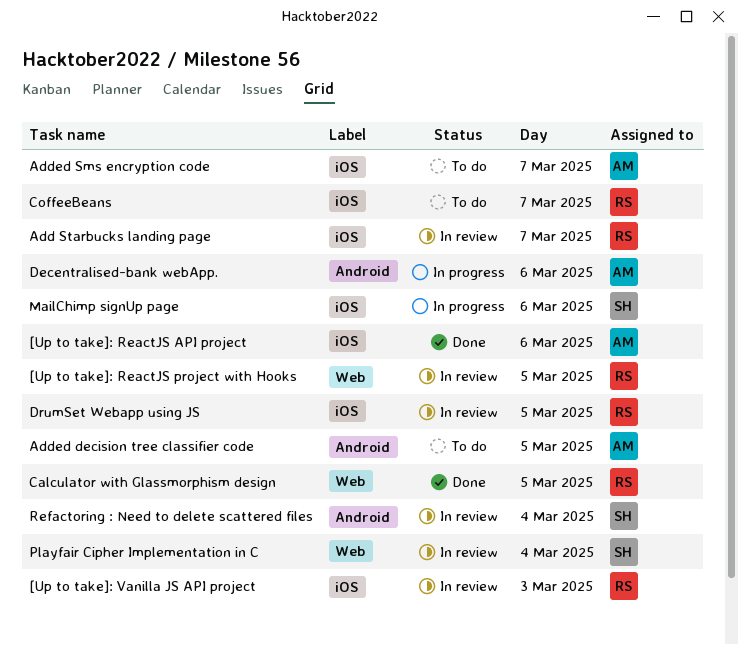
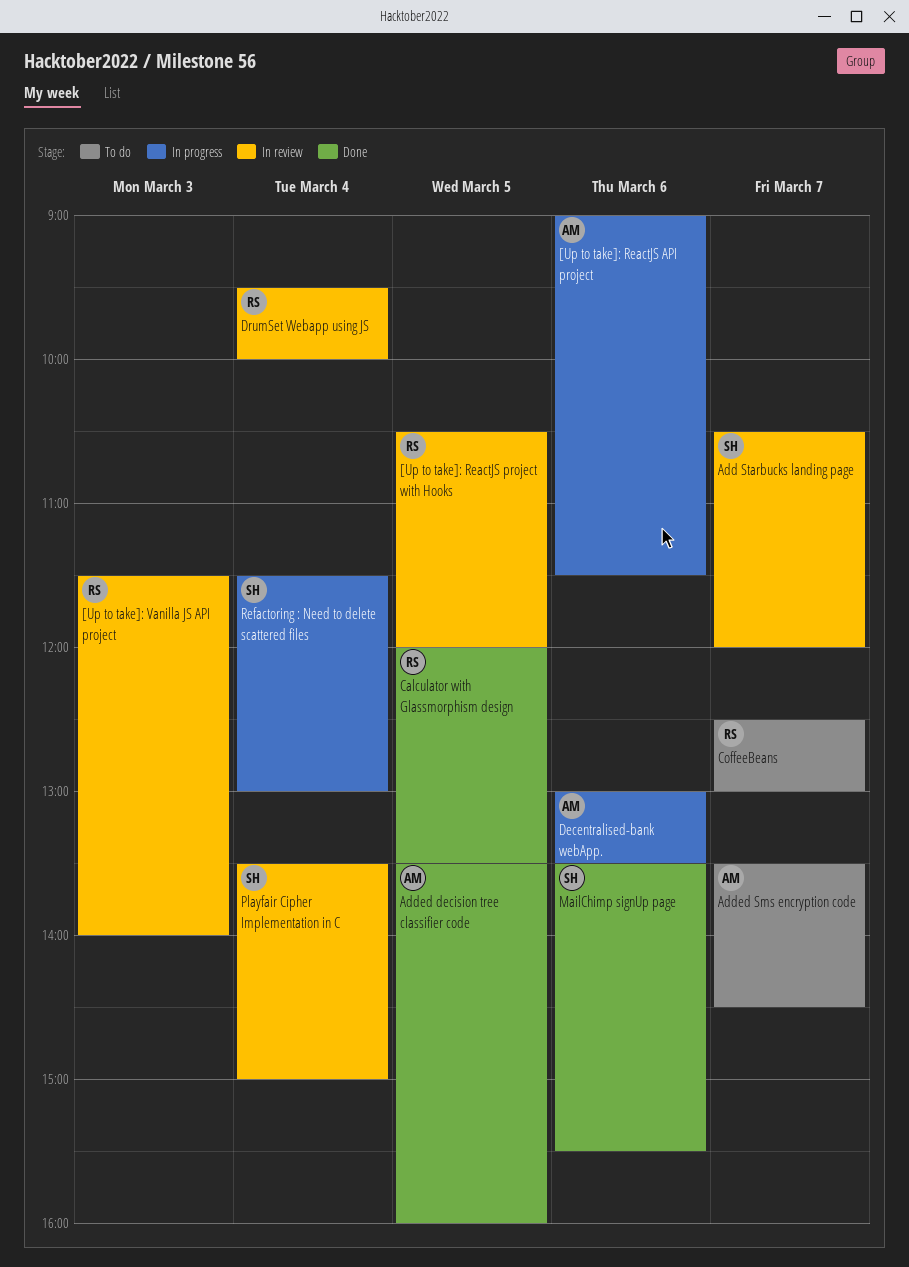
[Up to take]: ReactJS API project, status: Done -> In progress
Add Starbucks landing page, owner: RS -> SH
Added decision tree classifier code, status: To do -> Done
DrumSet Webapp using JS, day: Mar 5 -> Mar 4
MailChimp signUp page, status: In progress -> Done
Refactoring : Need to delete scattered files, status: In review -> In progress

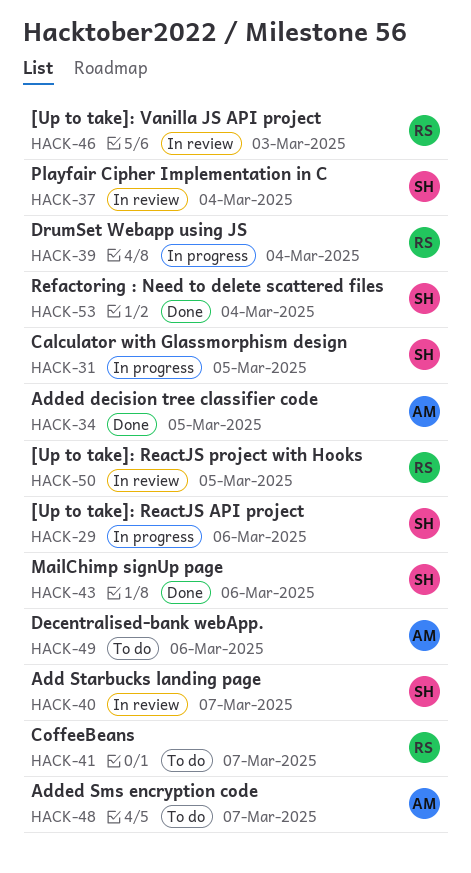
[Up to take]: ReactJS API project, owner: AM -> SH
Calculator with Glassmorphism design, status: Done -> In progress
Calculator with Glassmorphism design, owner: RS -> SH
Decentralised-bank webApp., status: In progress -> To do
DrumSet Webapp using JS, status: In review -> In progress
Refactoring : Need to delete scattered files, status: In progress -> Done

